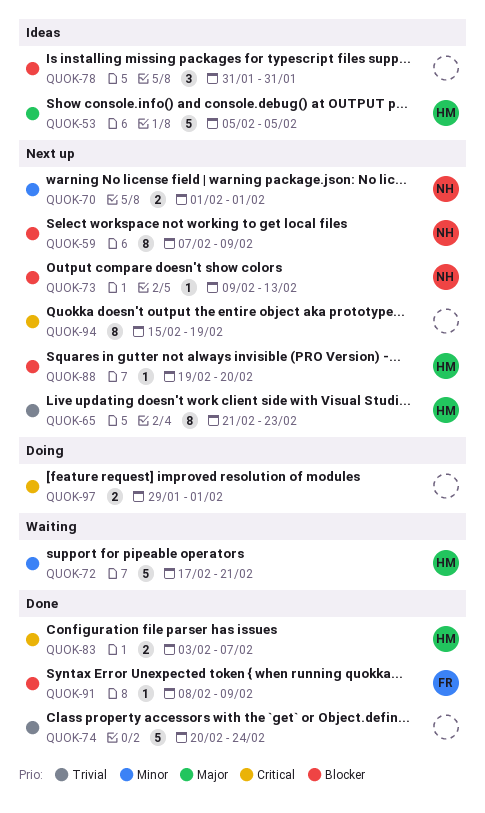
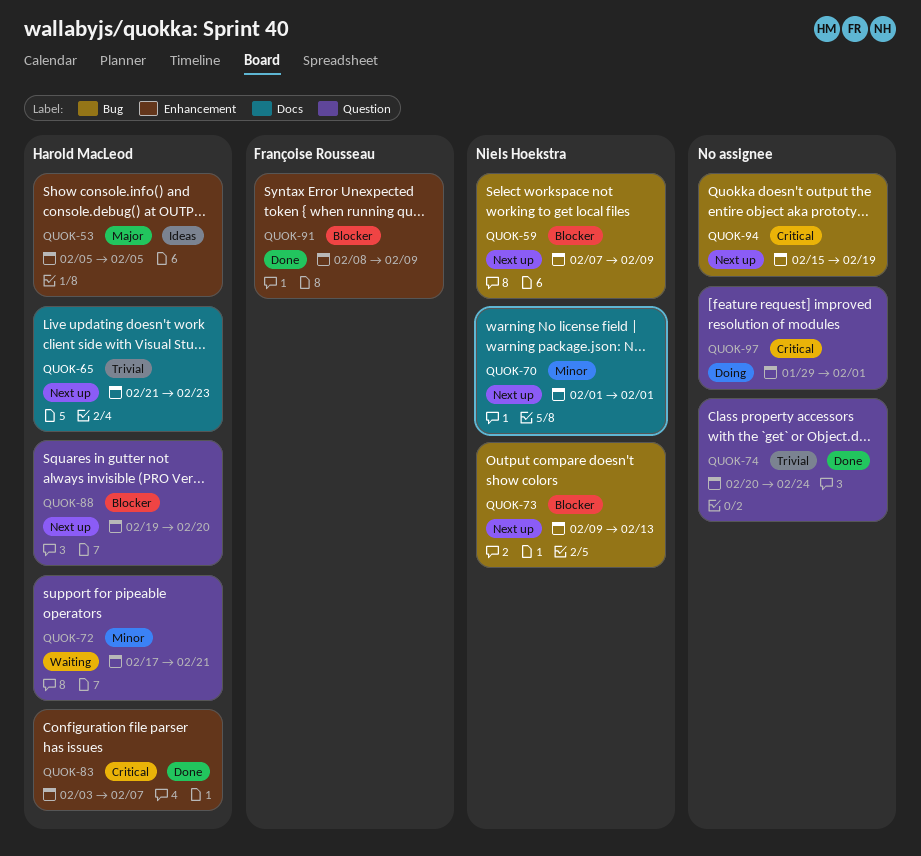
QUOK-78: present -> none

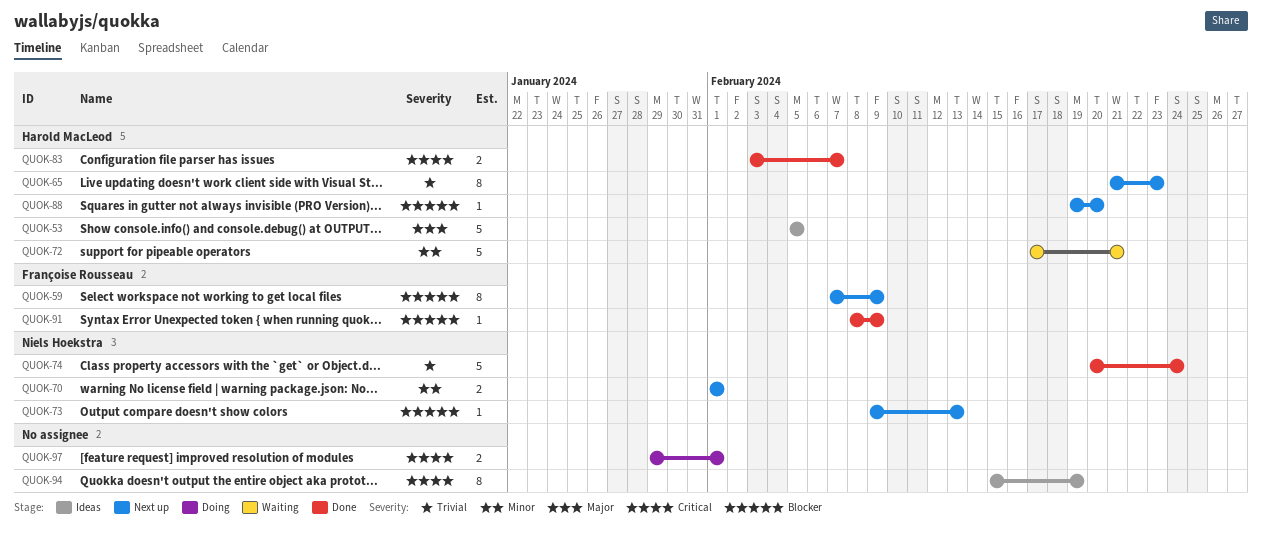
QUOK-59, owner: Niels Hoekstra -> Françoise Rousseau
QUOK-74, owner: none -> Niels Hoekstra
QUOK-94, status: Next up -> Ideas

